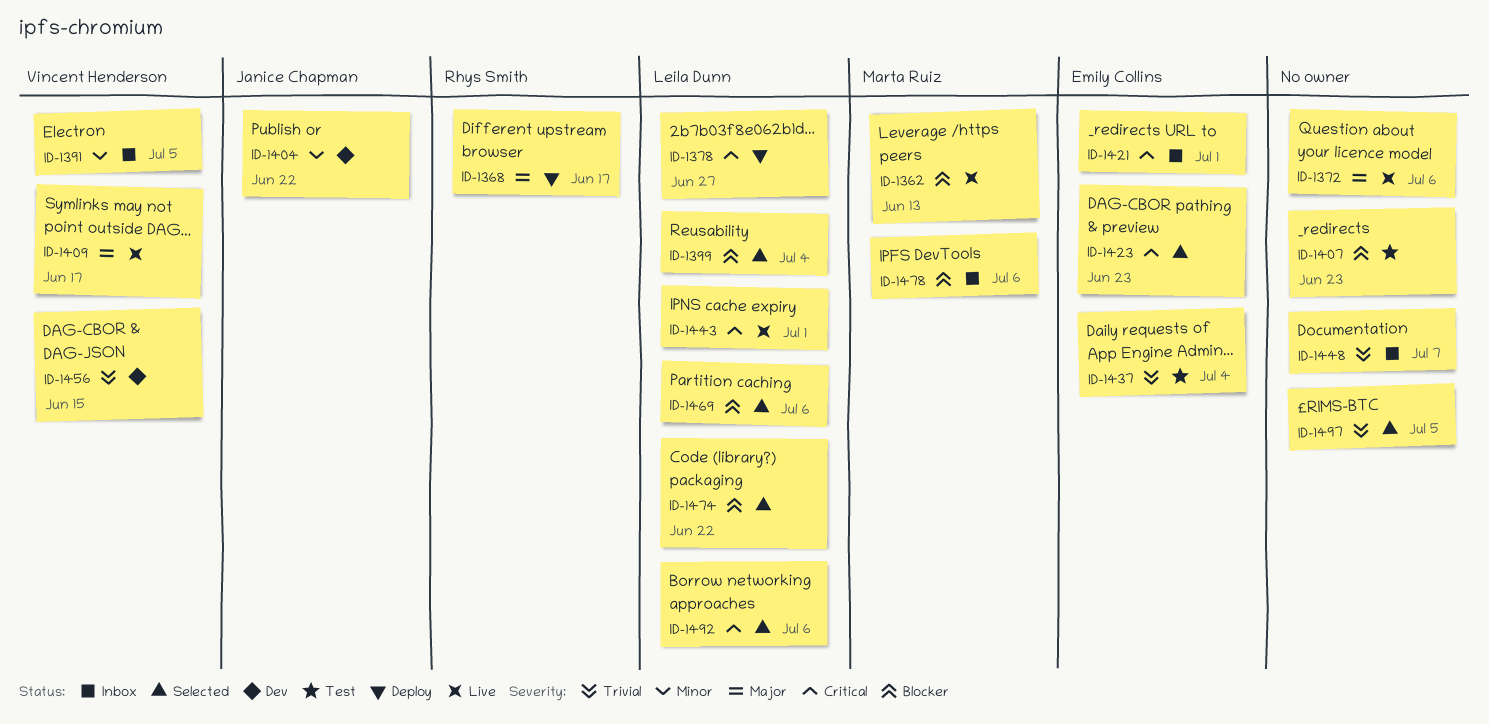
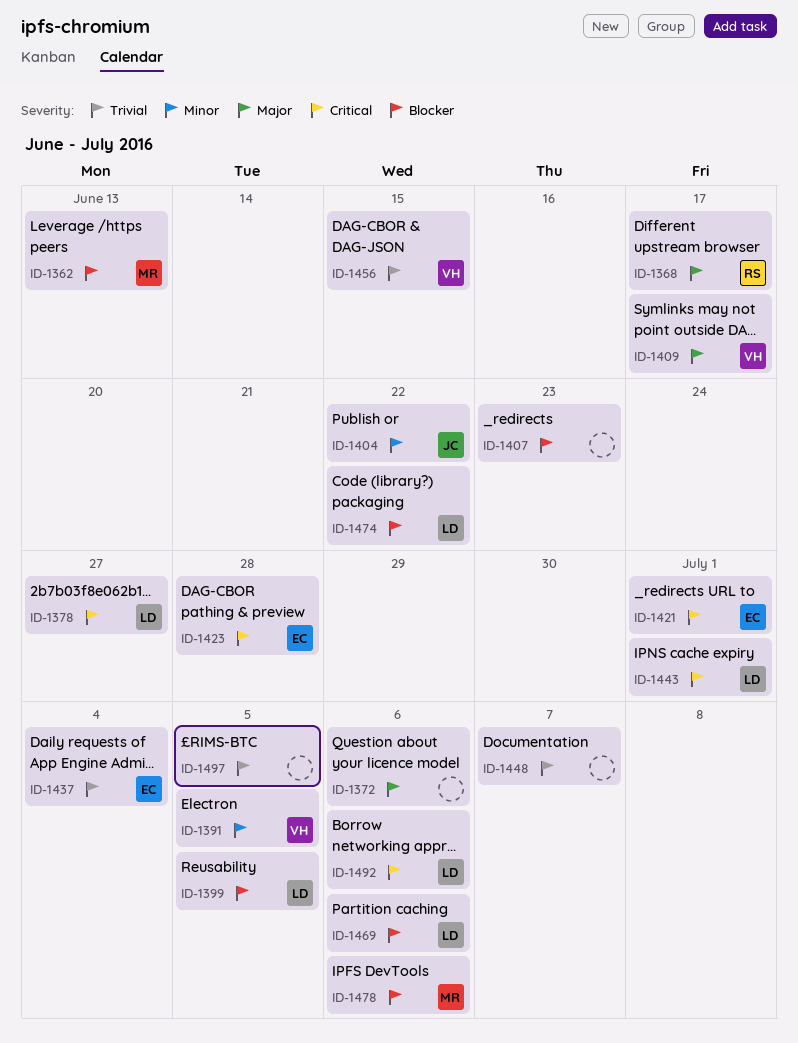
ID-1399, due: Jul 4 -> Jul 5
ID-1423, due: Jun 23 -> Jun 28

